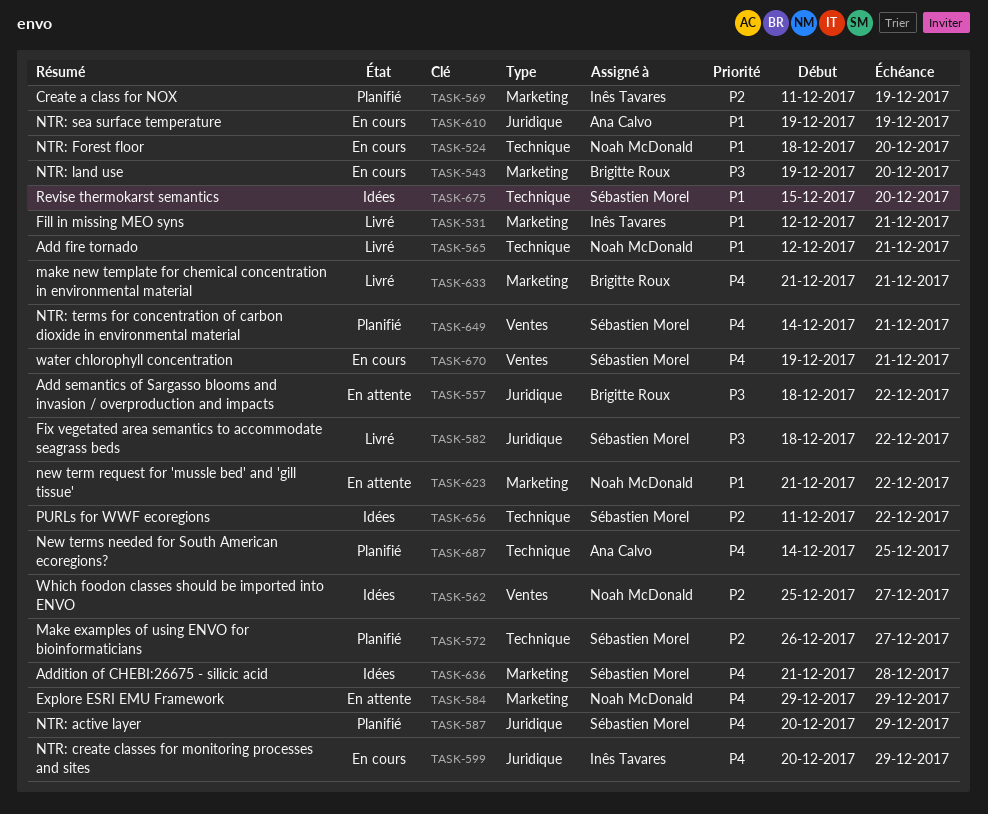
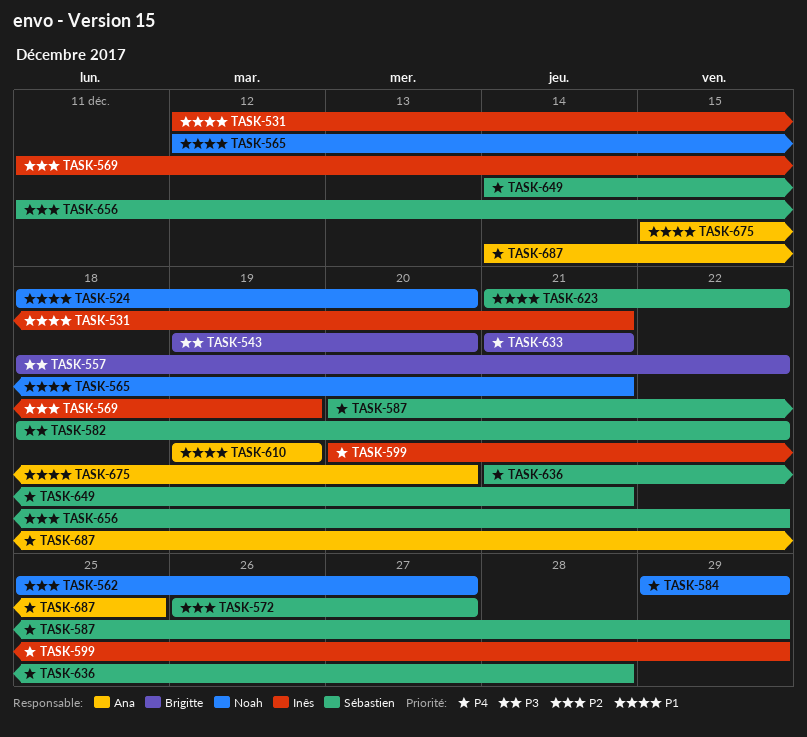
TASK-623, owner: Noah McDonald -> Sébastien Morel
TASK-670: present -> none
TASK-675, owner: Sébastien Morel -> Ana Calvo

